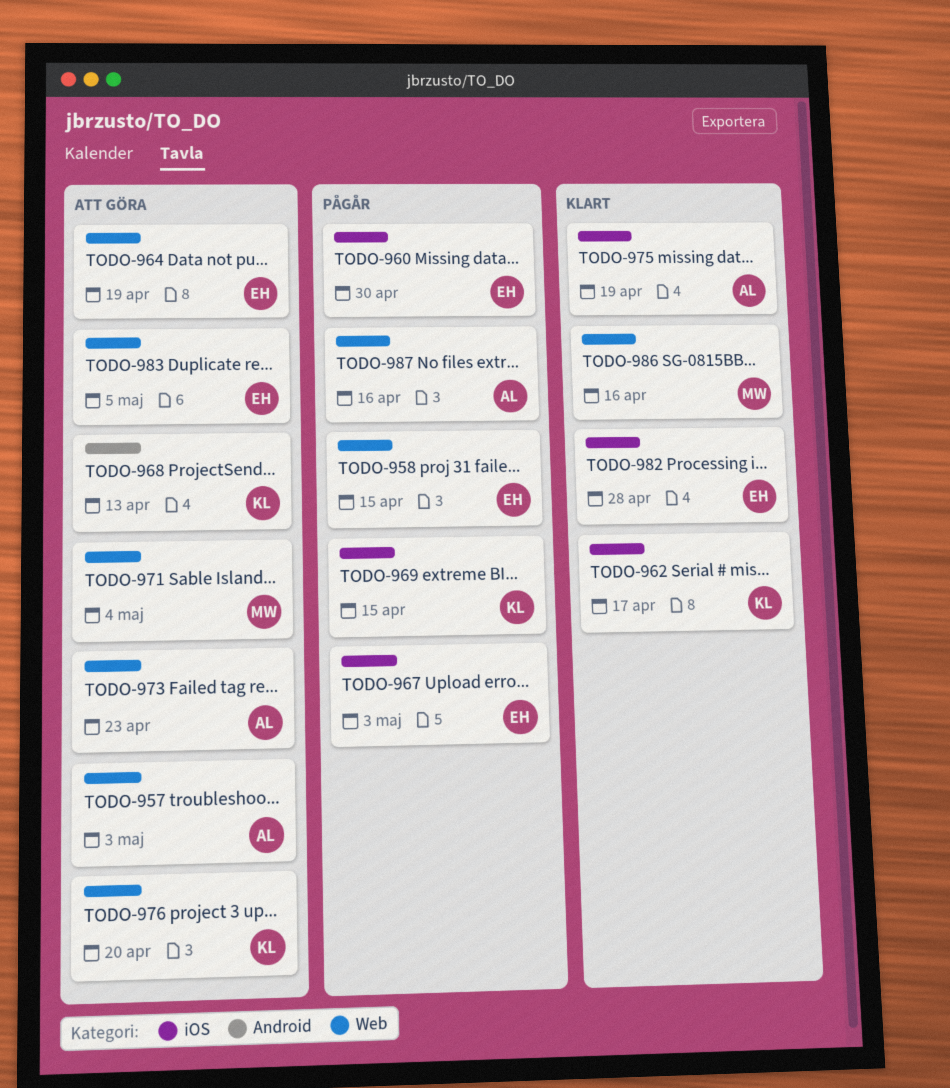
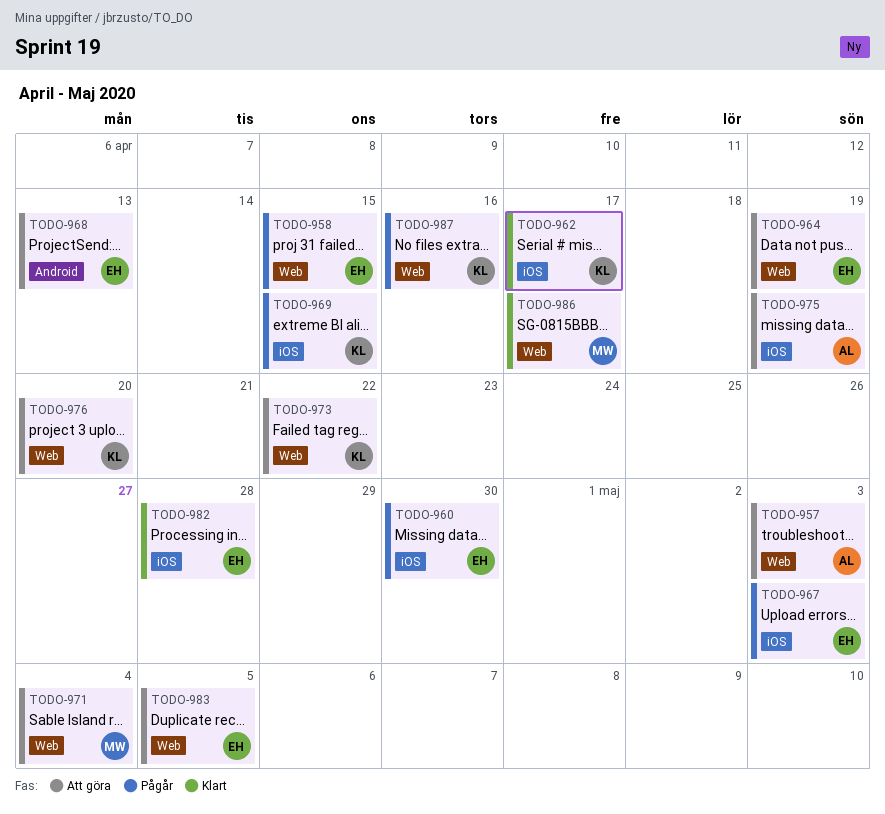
TODO-968, owner: KL -> EH
TODO-973, owner: AL -> KL
TODO-973, due: Apr 23 -> Apr 22
TODO-975, status: Klart -> Att göra
TODO-986, due: Apr 16 -> Apr 17
TODO-987, owner: AL -> KL

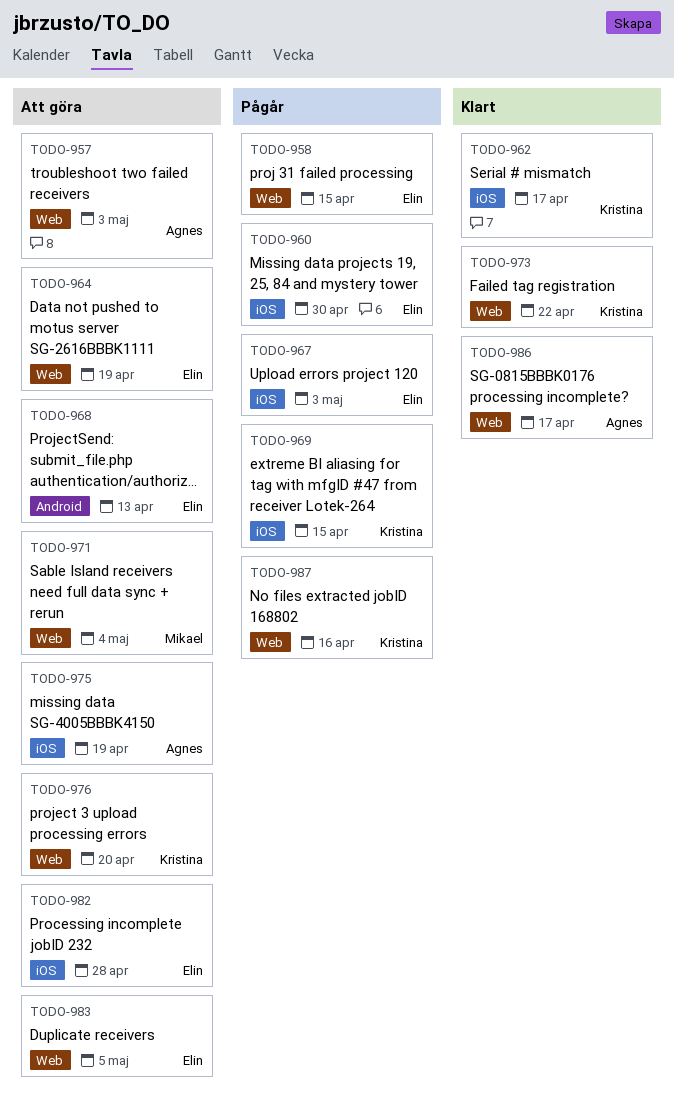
TODO-973, status: Att göra -> Klart
TODO-982, status: Klart -> Att göra
TODO-986, owner: Mikael -> Agnes

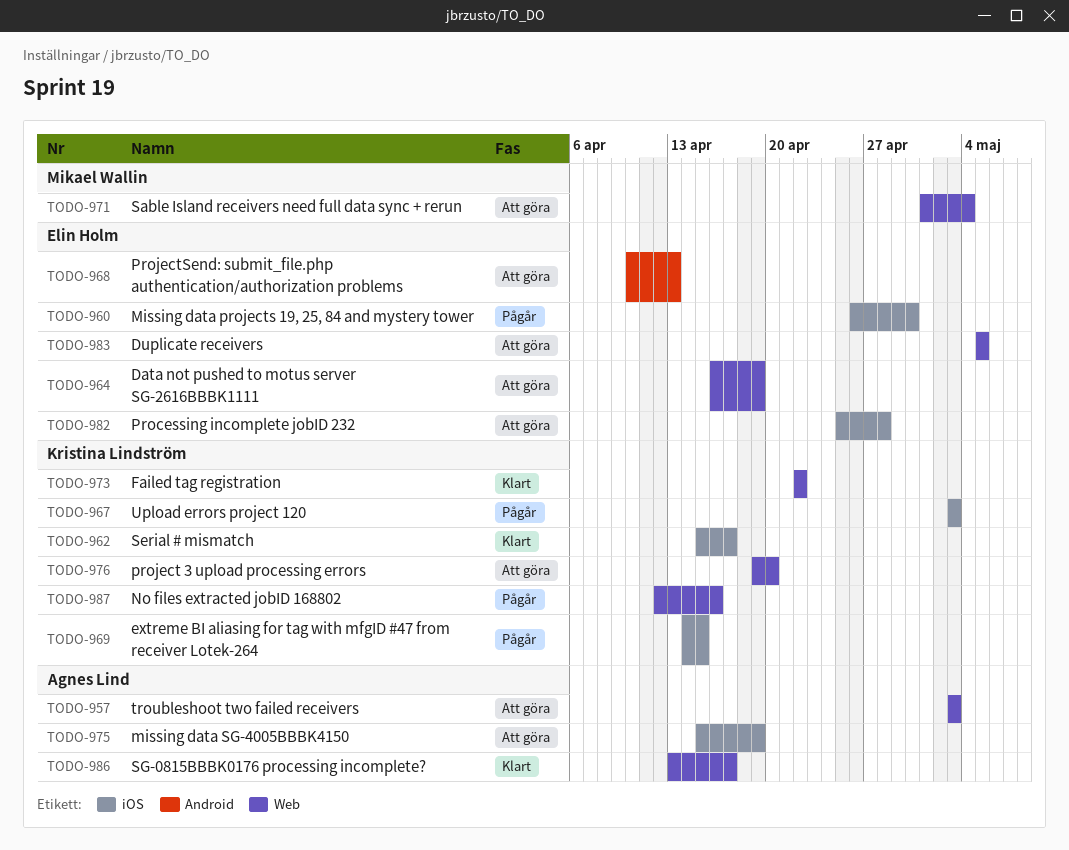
TODO-958: present -> none
TODO-967, owner: Elin Holm -> Kristina Lindström

